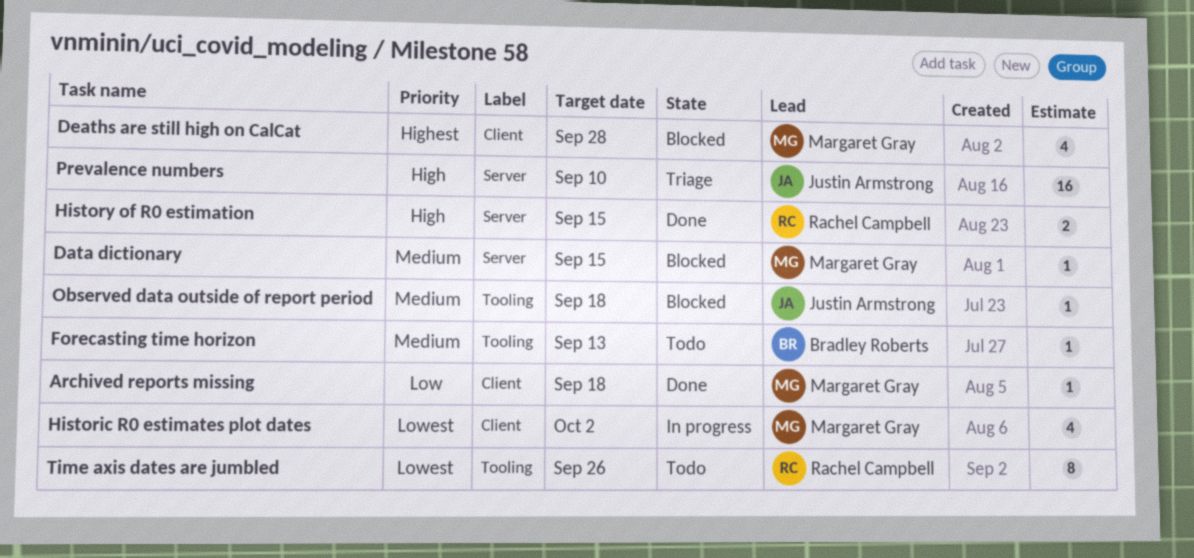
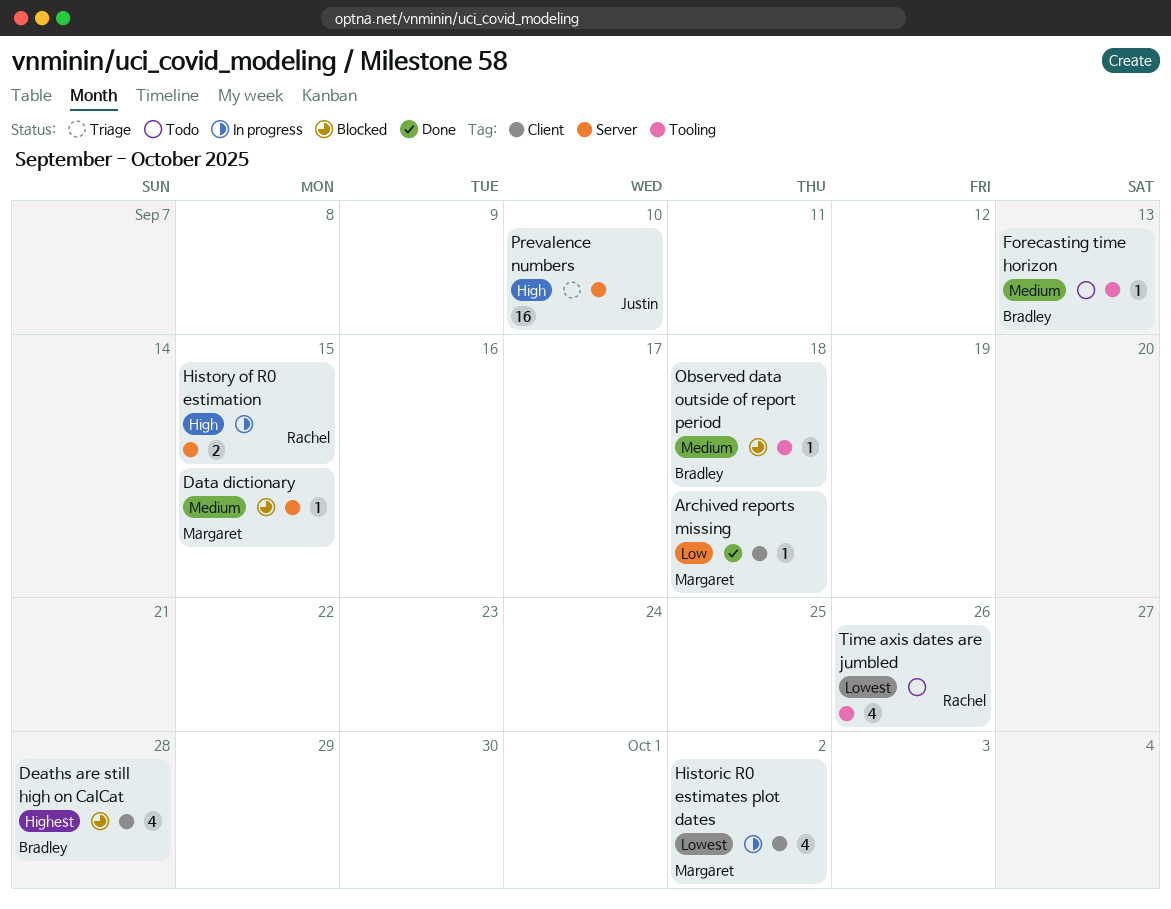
Deaths are still high on CalCat, owner: Margaret Gray -> Bradley Roberts
History of R0 estimation, status: Done -> In progress
Observed data outside of report period, owner: Justin Armstrong -> Bradley Roberts
Time axis dates are jumbled, estimate: 8 -> 4

